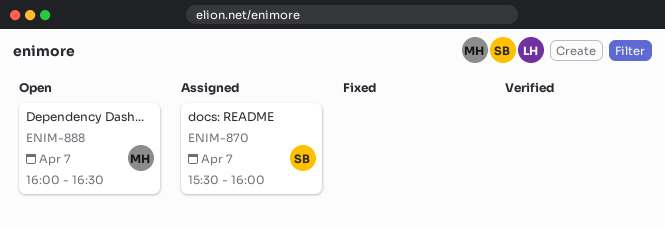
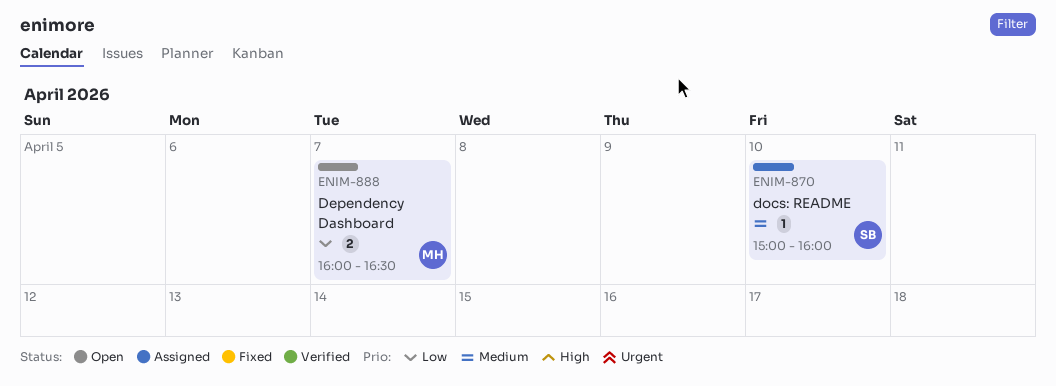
ENIM-870, day: Apr 7 -> Apr 10
ENIM-870, begins: 15:30 -> 15:00

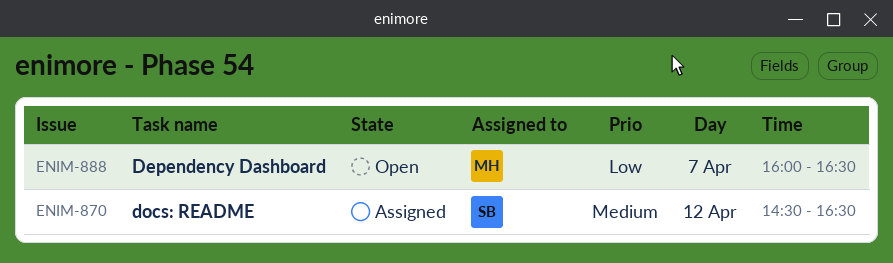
ENIM-870, day: Apr 10 -> Apr 12
ENIM-870, begins: 15:00 -> 14:30
ENIM-870, ends: 16:00 -> 16:30

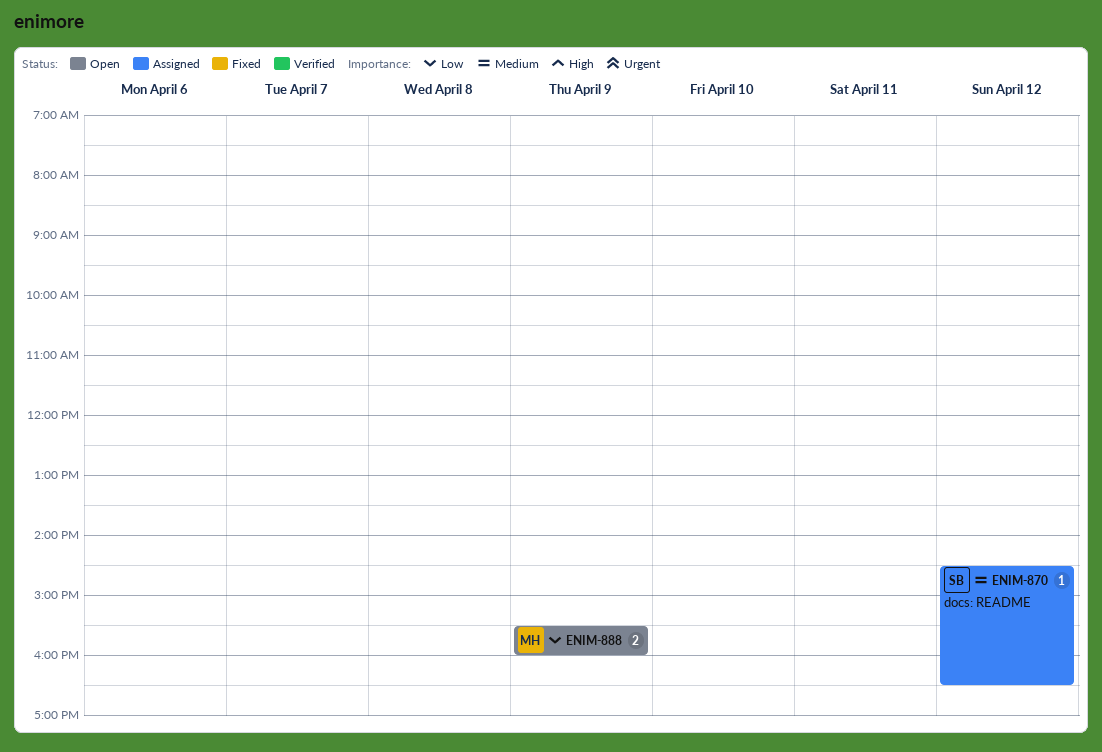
ENIM-888, day: Apr 7 -> Apr 9
ENIM-888, begins: 16:00 -> 15:30
ENIM-888, ends: 16:30 -> 16:00

